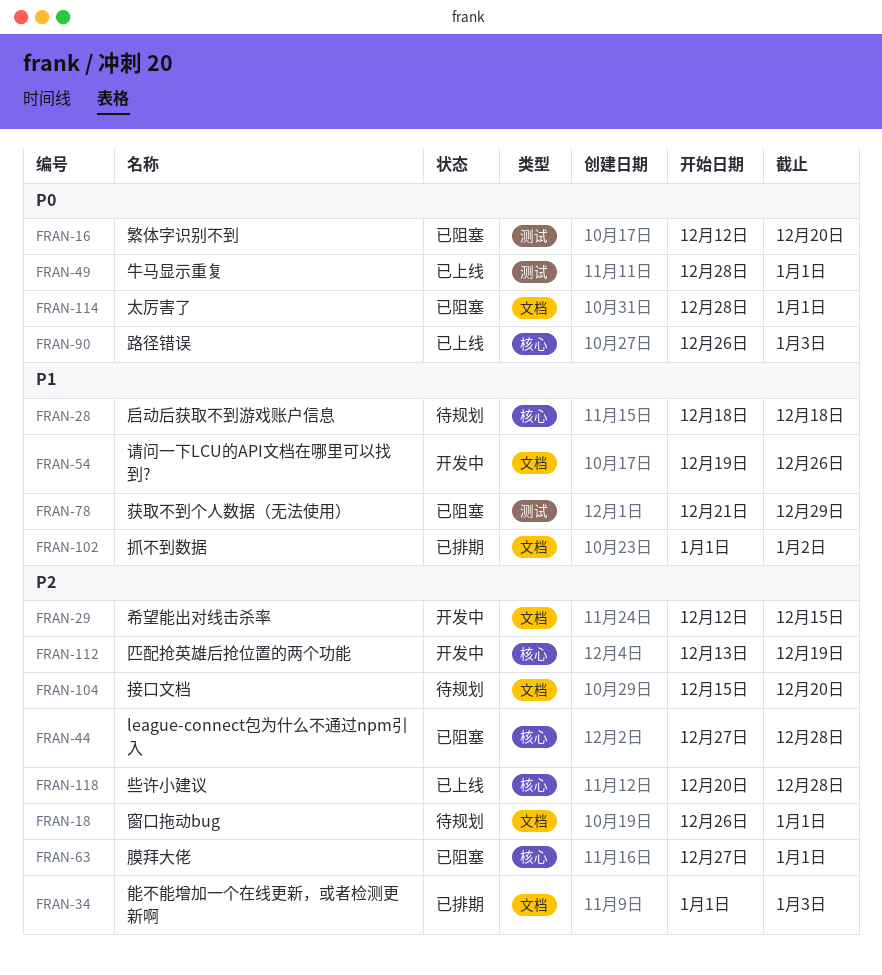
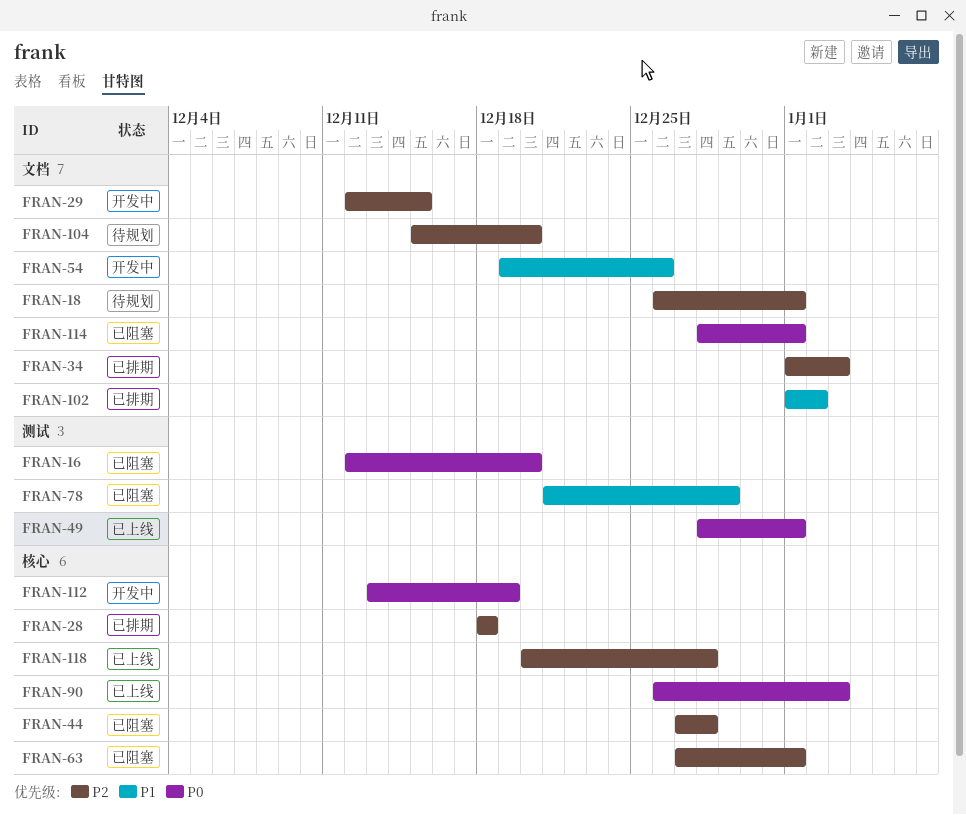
FRAN-28, status: 待规划 -> 已排期
FRAN-28, priority: P1 -> P2
FRAN-112, priority: P2 -> P0

